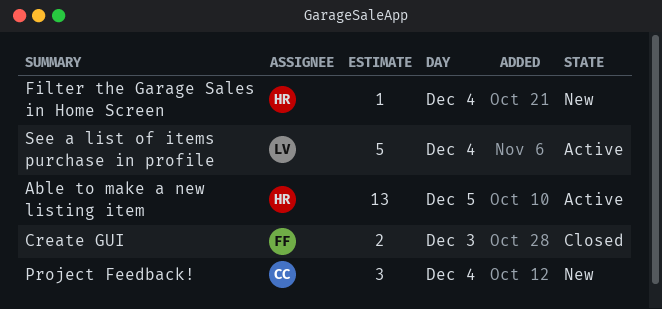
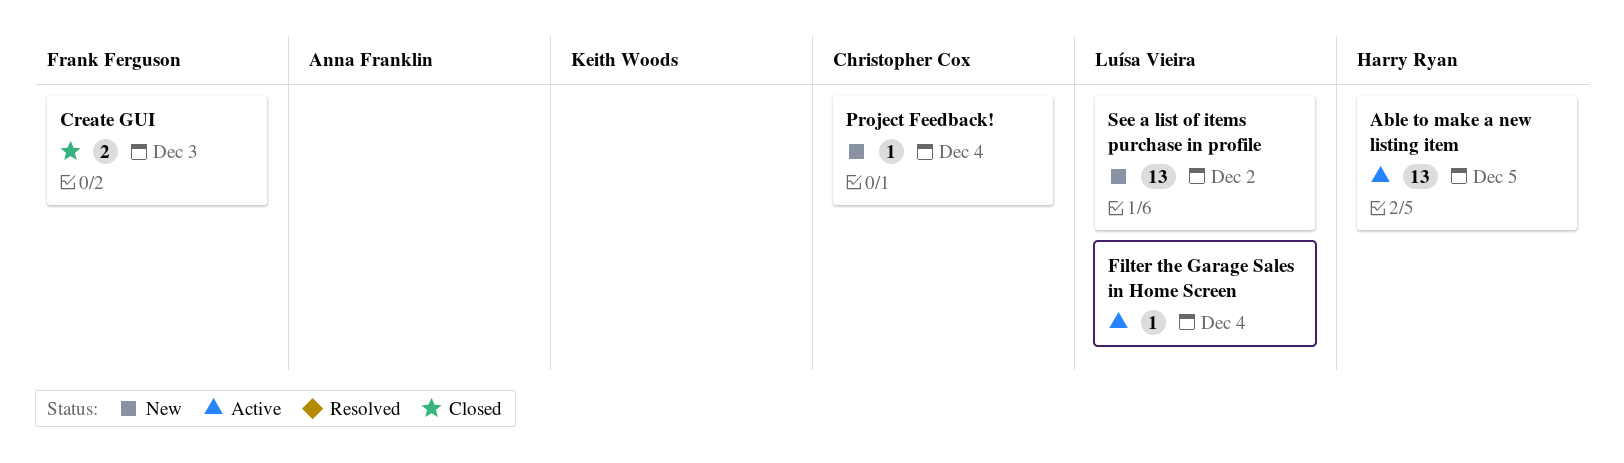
Filter the Garage Sales in Home Screen, status: New -> Active
Filter the Garage Sales in Home Screen, owner: Harry Ryan -> Luísa Vieira
Project Feedback!, estimate: 3 -> 1
See a list of items purchase in profile, status: Active -> New
See a list of items purchase in profile, estimate: 5 -> 13
See a list of items purchase in profile, day: Dec 4 -> Dec 2

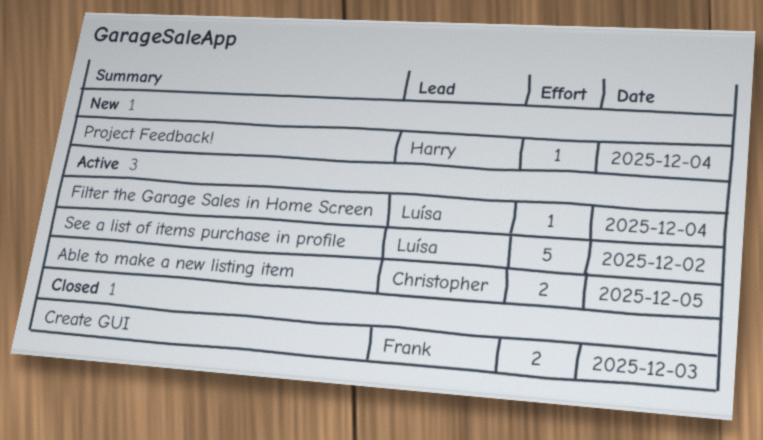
Able to make a new listing item, owner: Harry Ryan -> Christopher Cox
Able to make a new listing item, estimate: 13 -> 2
Project Feedback!, owner: Christopher Cox -> Harry Ryan
See a list of items purchase in profile, status: New -> Active
See a list of items purchase in profile, estimate: 13 -> 5

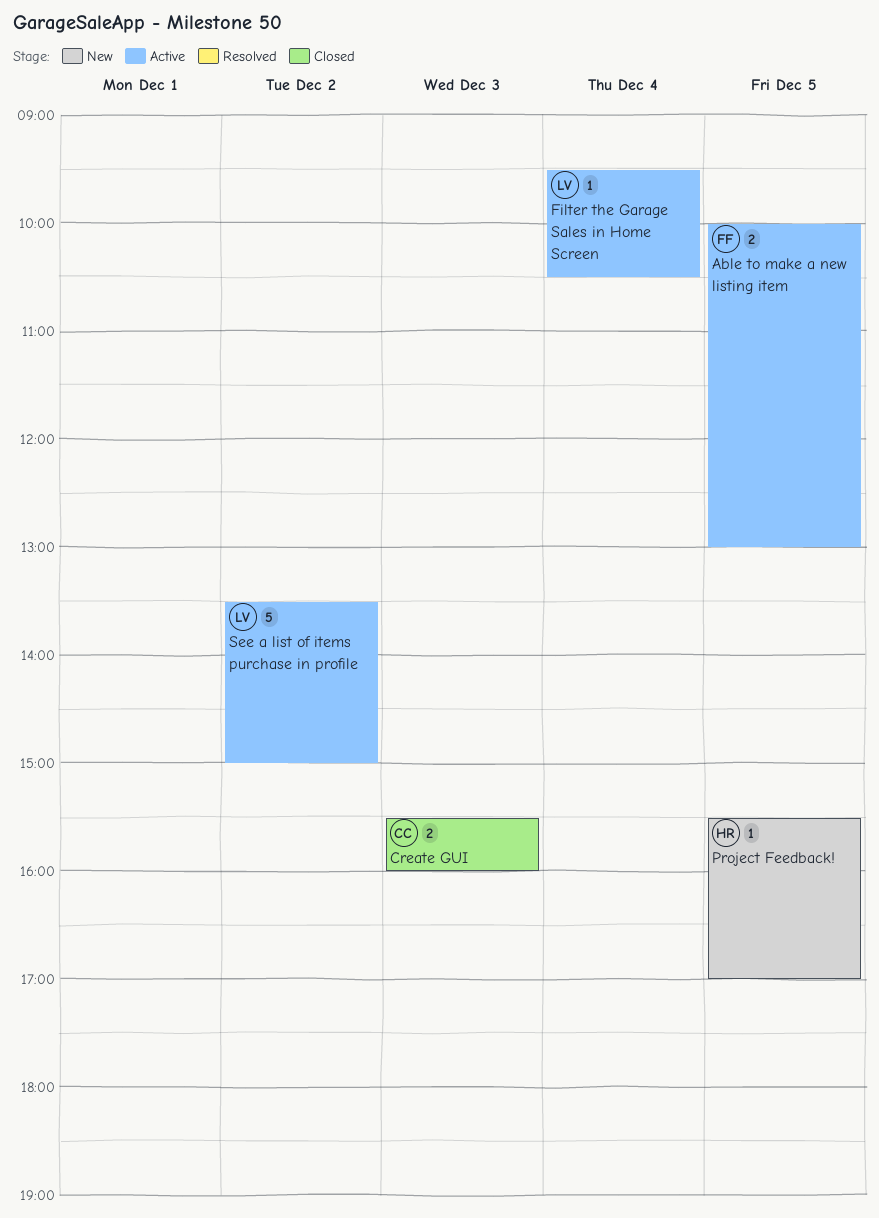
Able to make a new listing item, owner: Christopher -> Frank
Create GUI, owner: Frank -> Christopher
Project Feedback!, day: Dec 4 -> Dec 5

